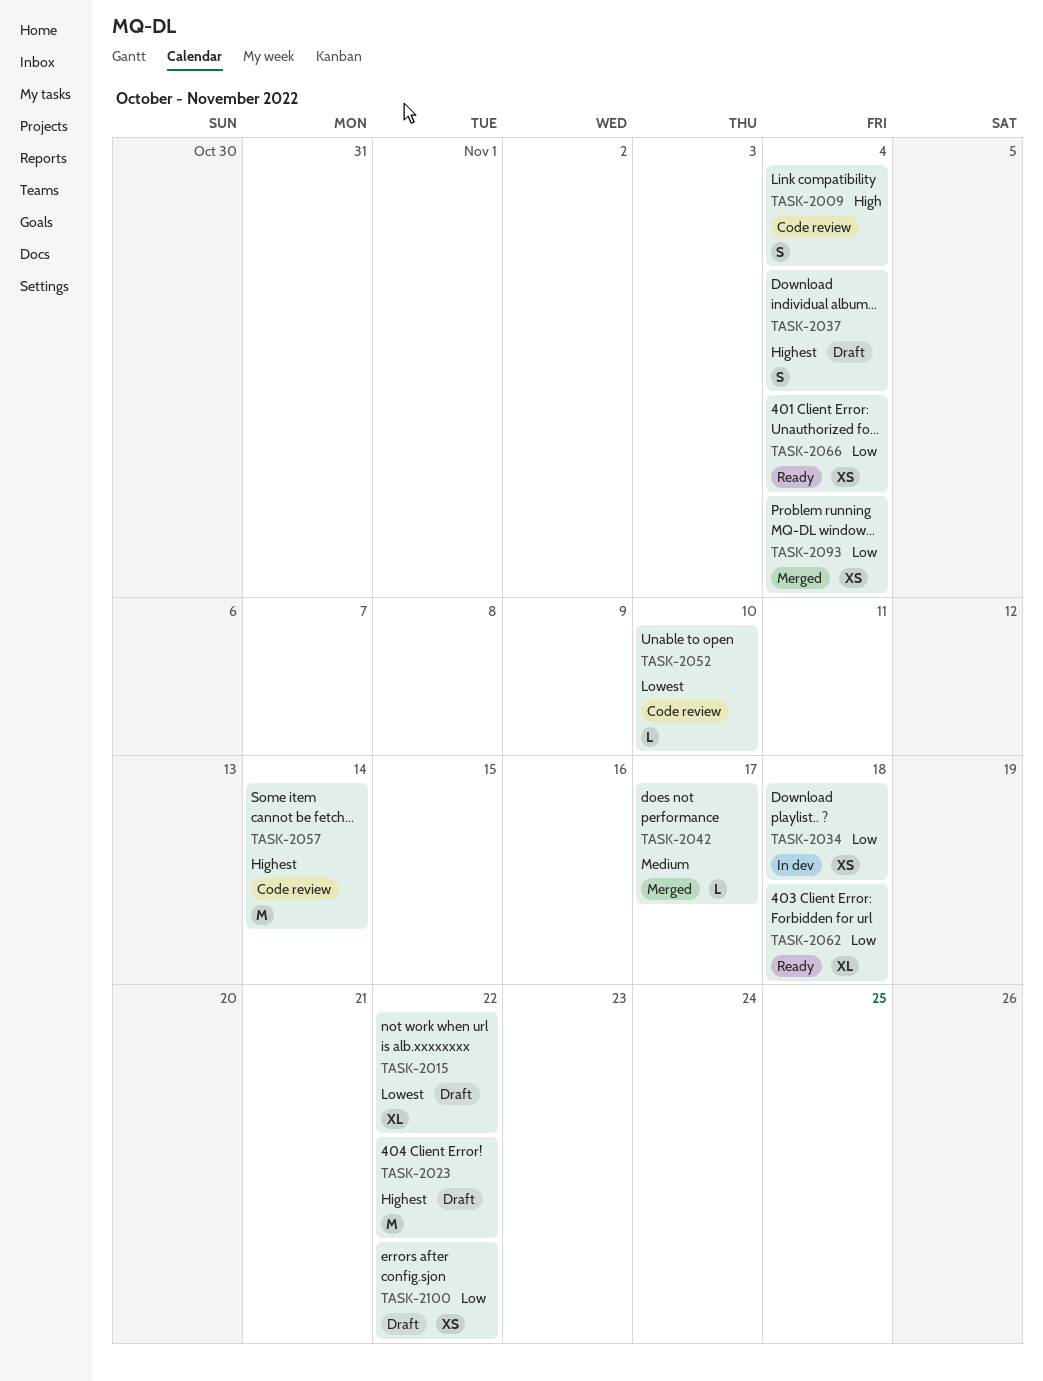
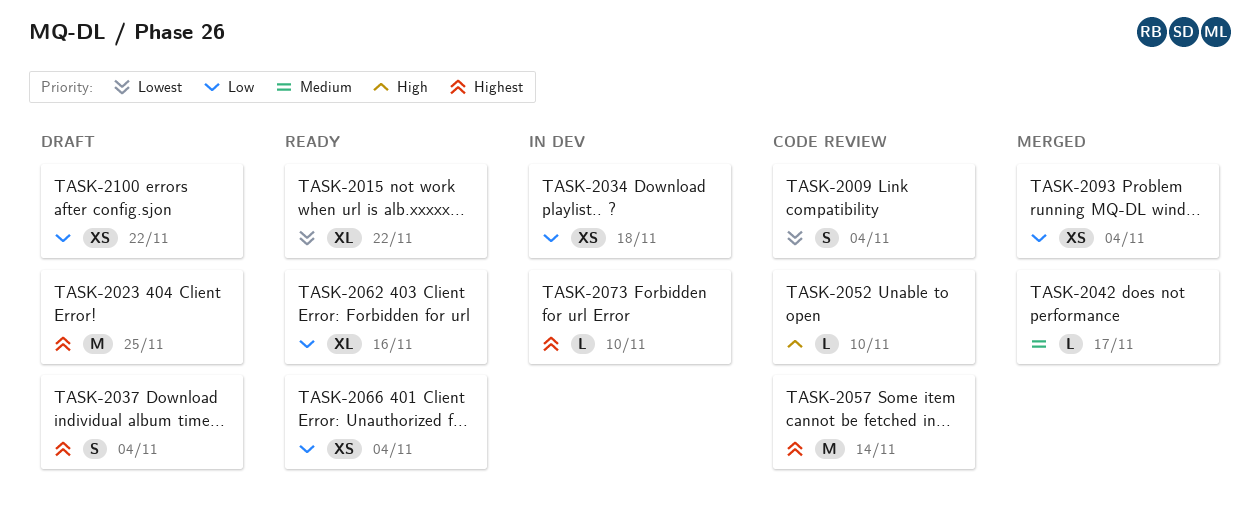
TASK-2009, priority: High -> Lowest
TASK-2015, status: Draft -> Ready
TASK-2023, due: Nov 22 -> Nov 25
TASK-2052, priority: Lowest -> High
TASK-2062, due: Nov 18 -> Nov 16
TASK-2073: none -> present

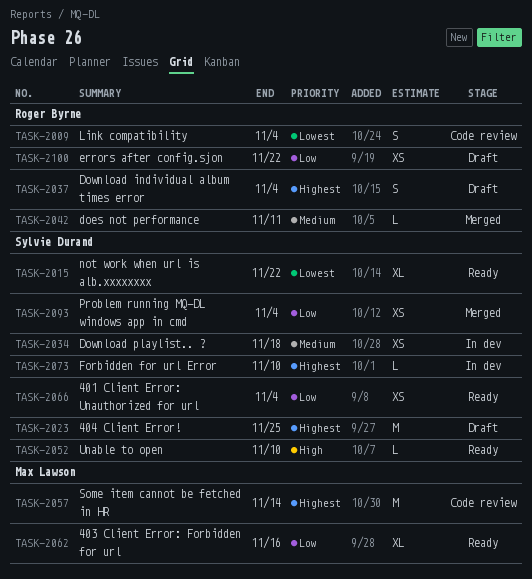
TASK-2034, priority: Low -> Medium
TASK-2042, due: Nov 17 -> Nov 11
TASK-2052, status: Code review -> Ready

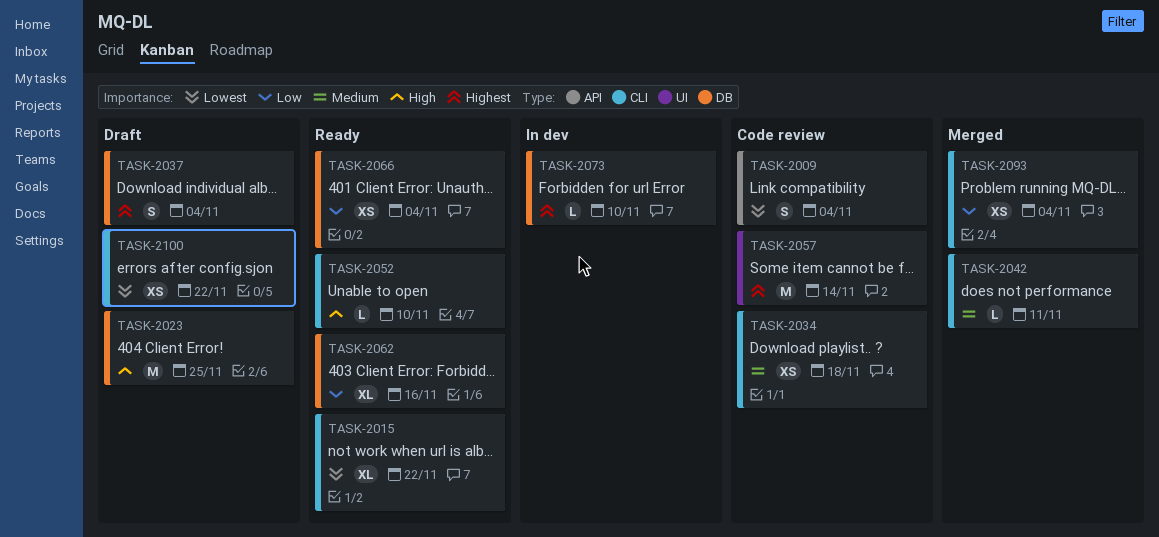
TASK-2023, priority: Highest -> High
TASK-2034, status: In dev -> Code review
TASK-2100, priority: Low -> Lowest

